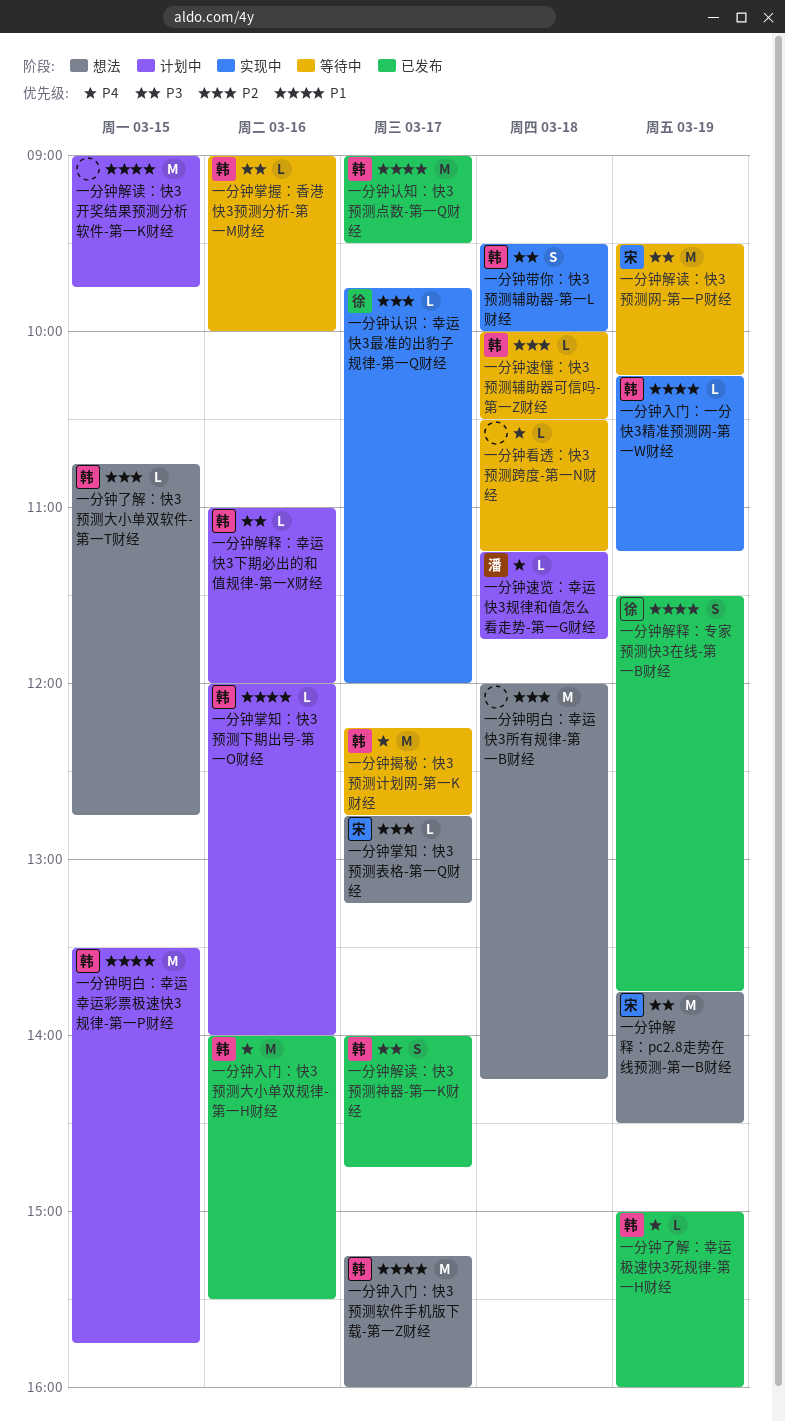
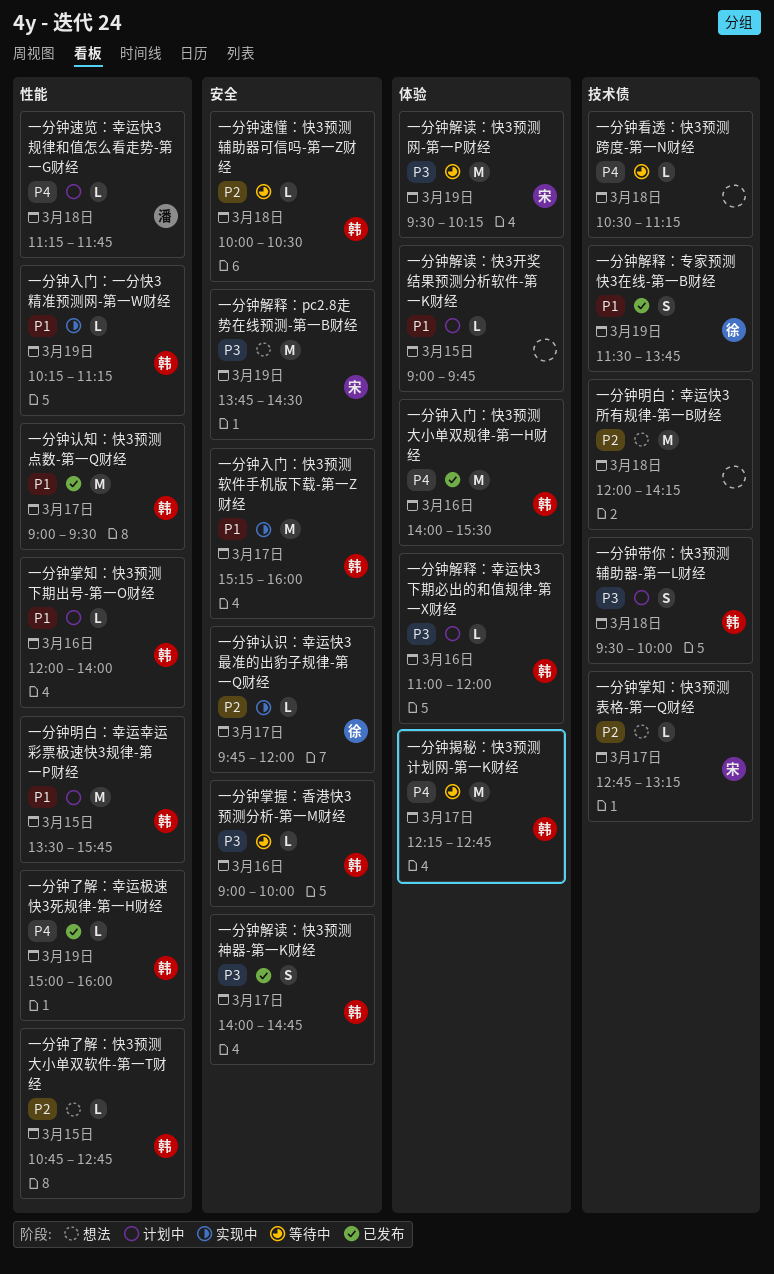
一分钟入门：快3预测软件手机版下载-第一Z财经, status: 想法 -> 实现中
一分钟带你：快3预测辅助器-第一L财经, status: 实现中 -> 计划中
一分钟解读：快3开奖结果预测分析软件-第一K财经, estimate: M -> L

